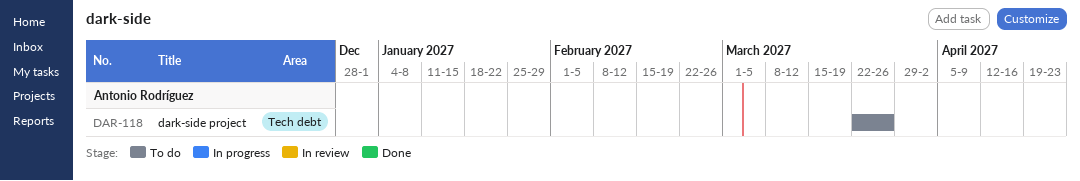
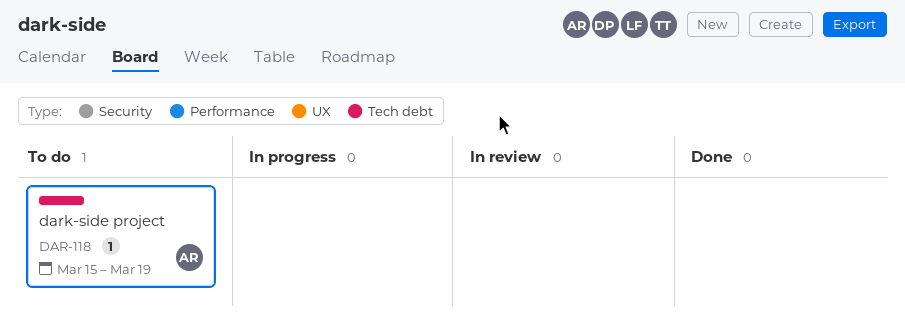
DAR-118, start: Mar 22 -> Mar 15
DAR-118, due: Mar 26 -> Mar 19

